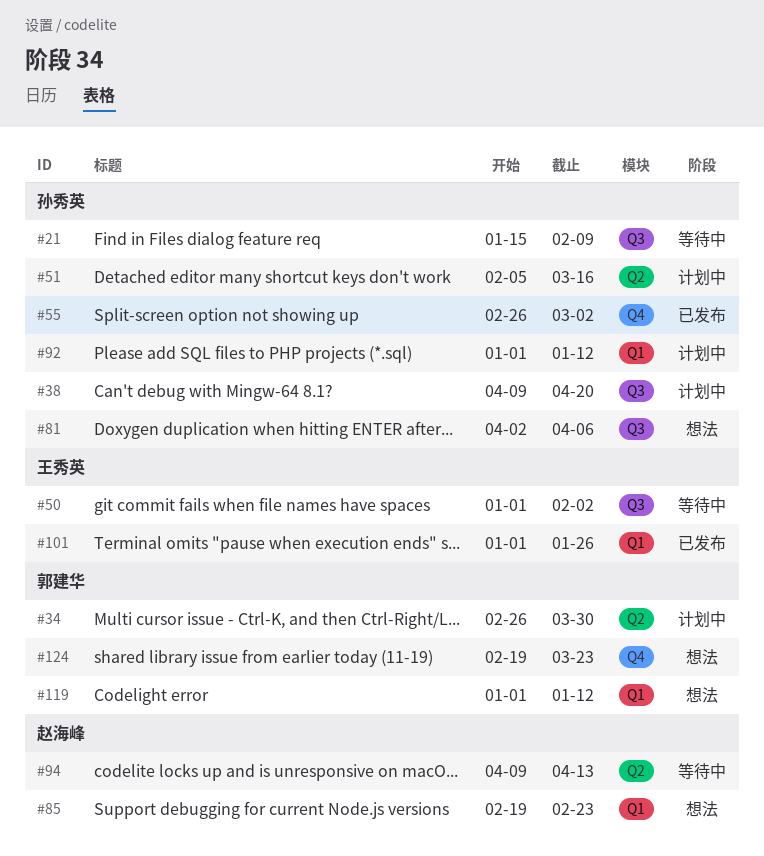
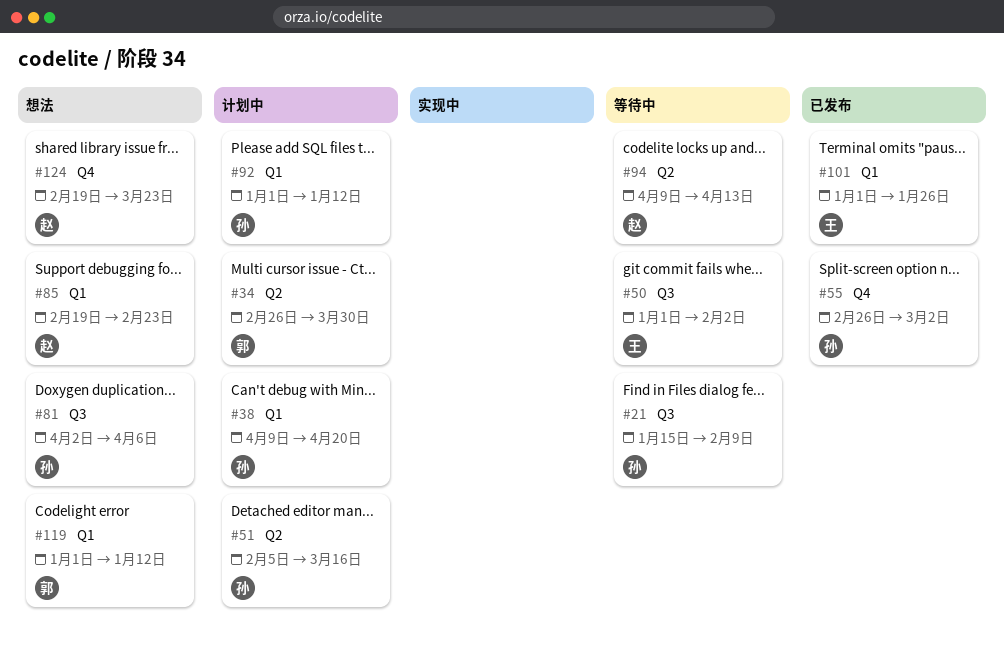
#38, label: Q3 -> Q1
#124, owner: 郭建华 -> 赵海峰

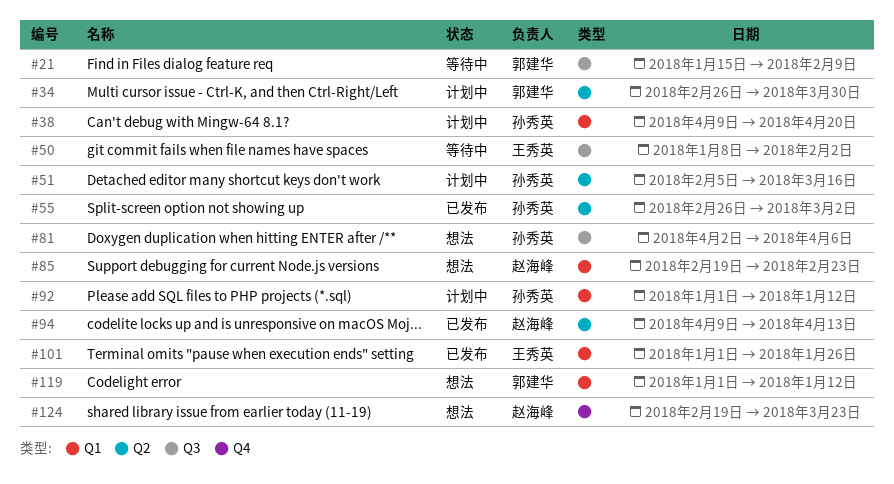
#21, owner: 孙秀英 -> 郭建华
#50, start: Jan 1 -> Jan 8
#55, label: Q4 -> Q2
#94, status: 等待中 -> 已发布

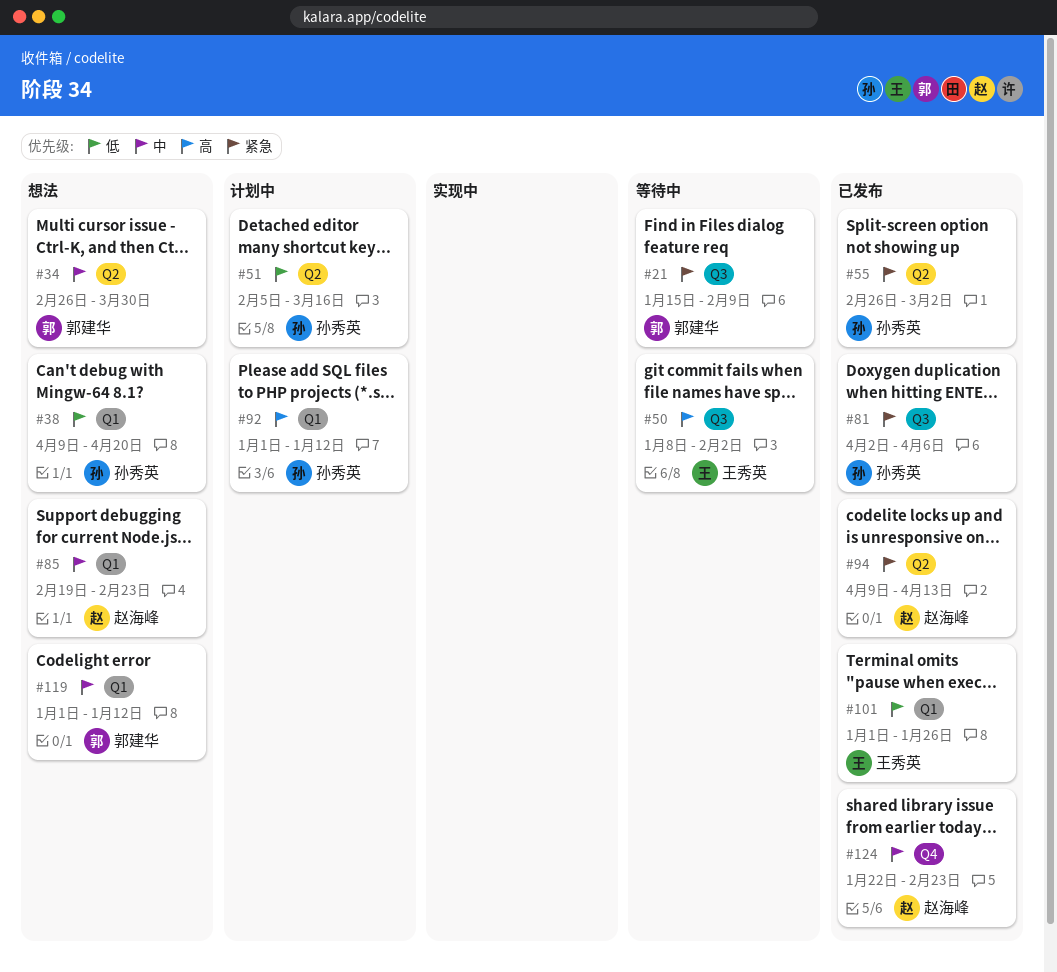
#34, status: 计划中 -> 想法
#38, status: 计划中 -> 想法
#81, status: 想法 -> 已发布
#124, status: 想法 -> 已发布
#124, start: Feb 19 -> Jan 22
#124, due: Mar 23 -> Feb 23

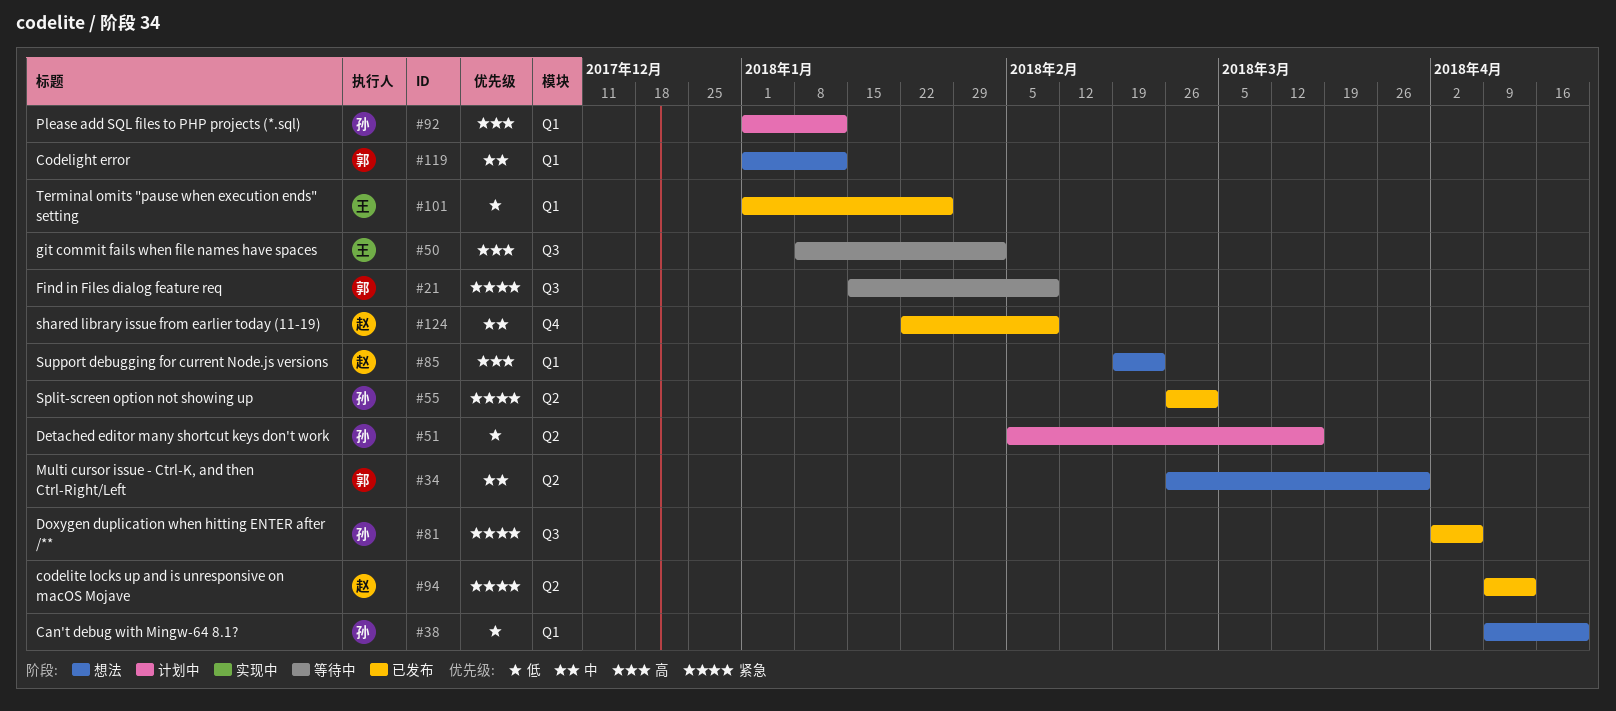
#85, priority: 中 -> 高
#124, due: Feb 23 -> Feb 9

